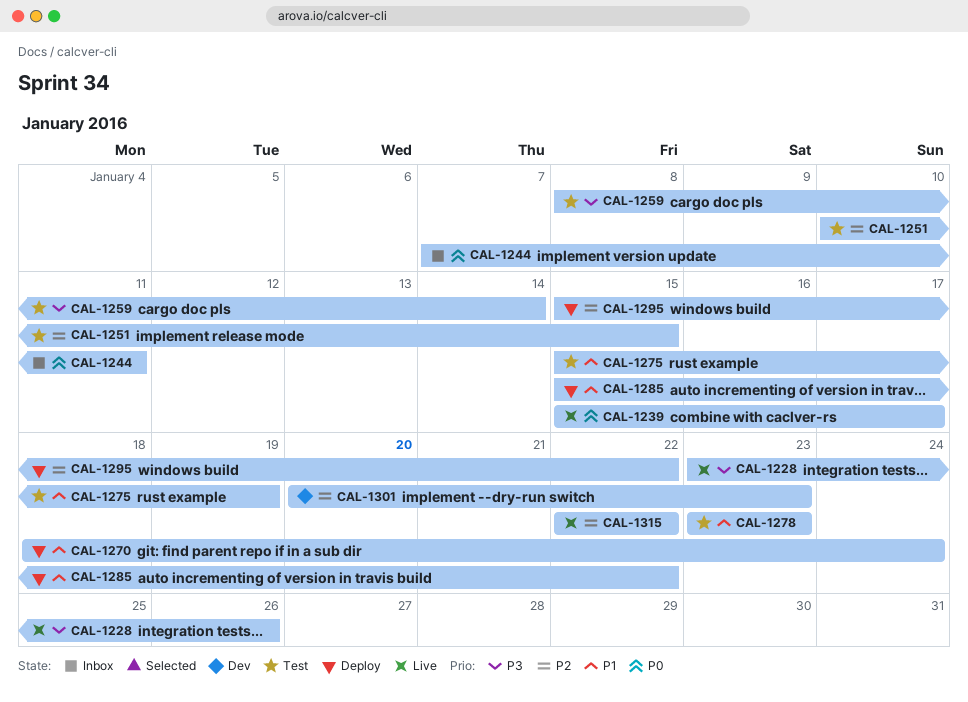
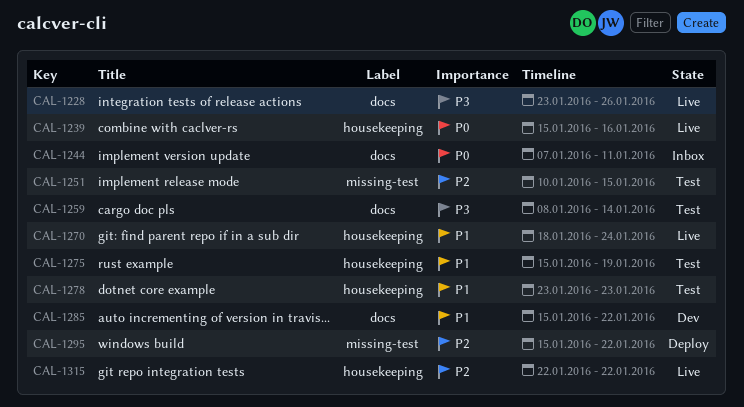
CAL-1239, due: Jan 17 -> Jan 16
CAL-1270, status: Deploy -> Live
CAL-1285, status: Deploy -> Dev
CAL-1301: present -> none

